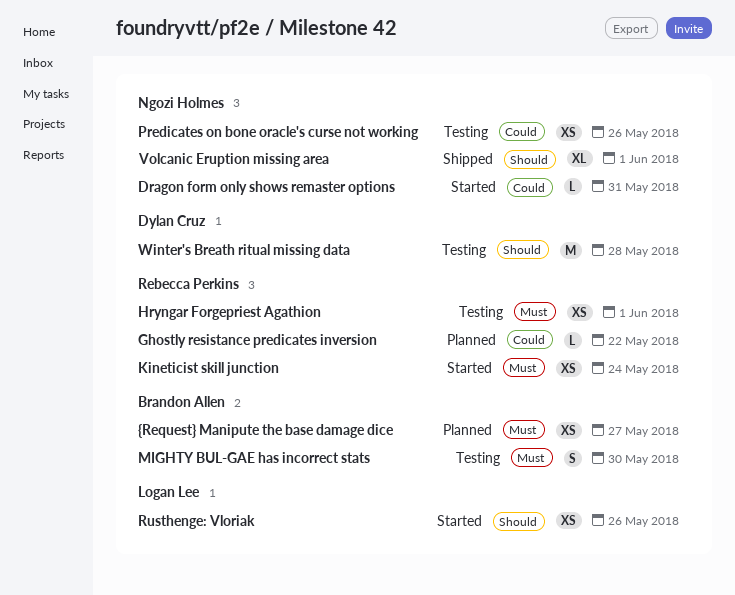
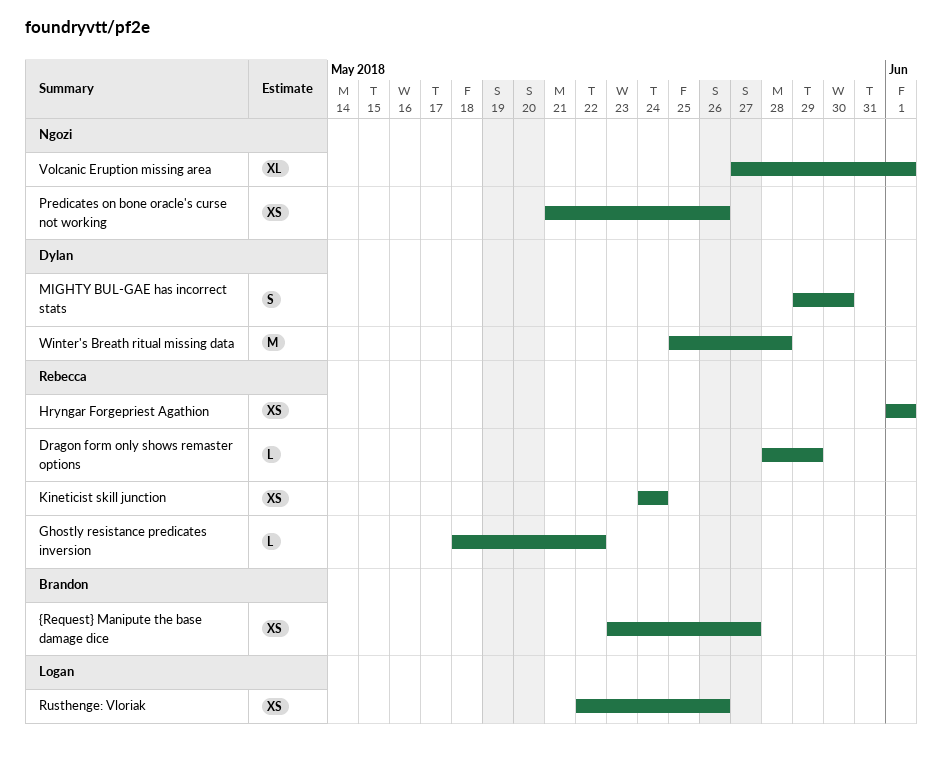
Dragon form only shows remaster options, owner: Ngozi Holmes -> Rebecca Perkins
Dragon form only shows remaster options, due: May 31 -> May 29
MIGHTY BUL-GAE has incorrect stats, owner: Brandon Allen -> Dylan Cruz

